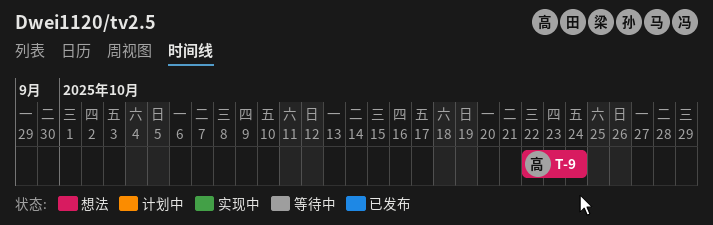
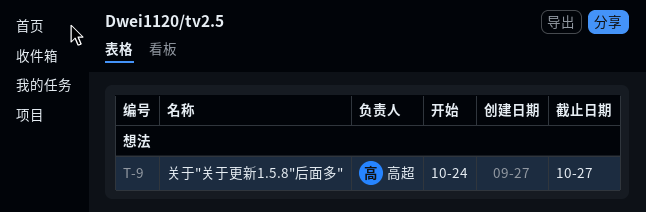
T-9, start: Oct 22 -> Oct 24
T-9, due: Oct 24 -> Oct 27

